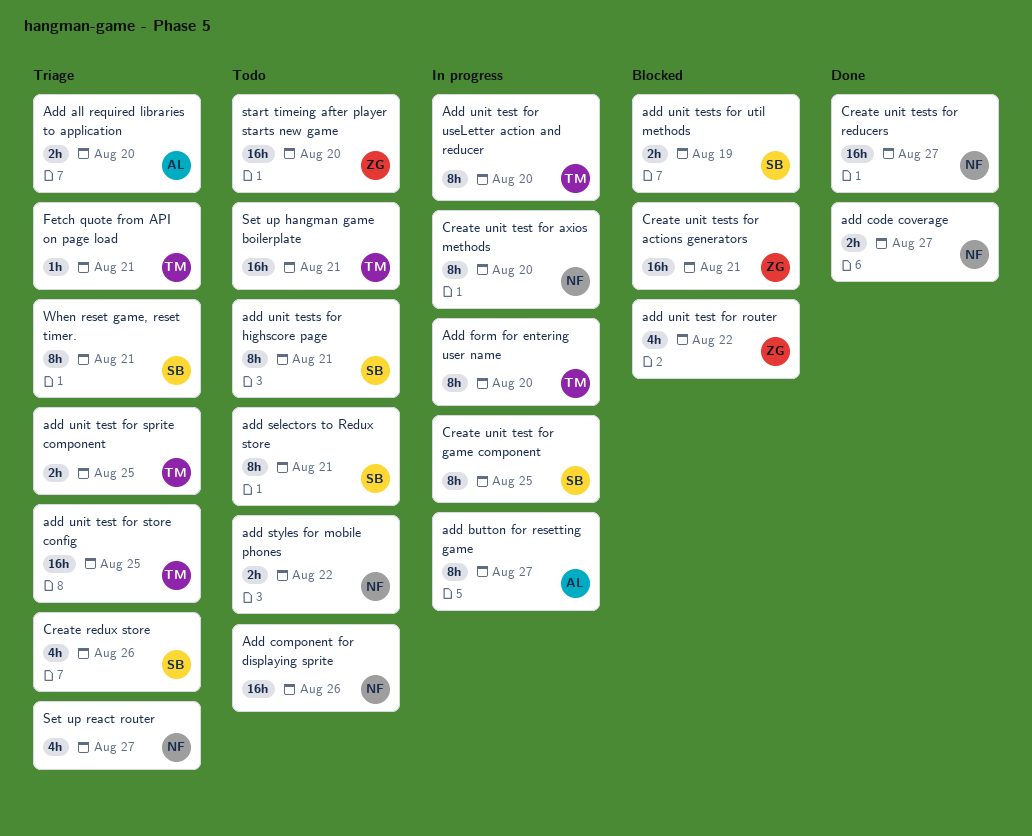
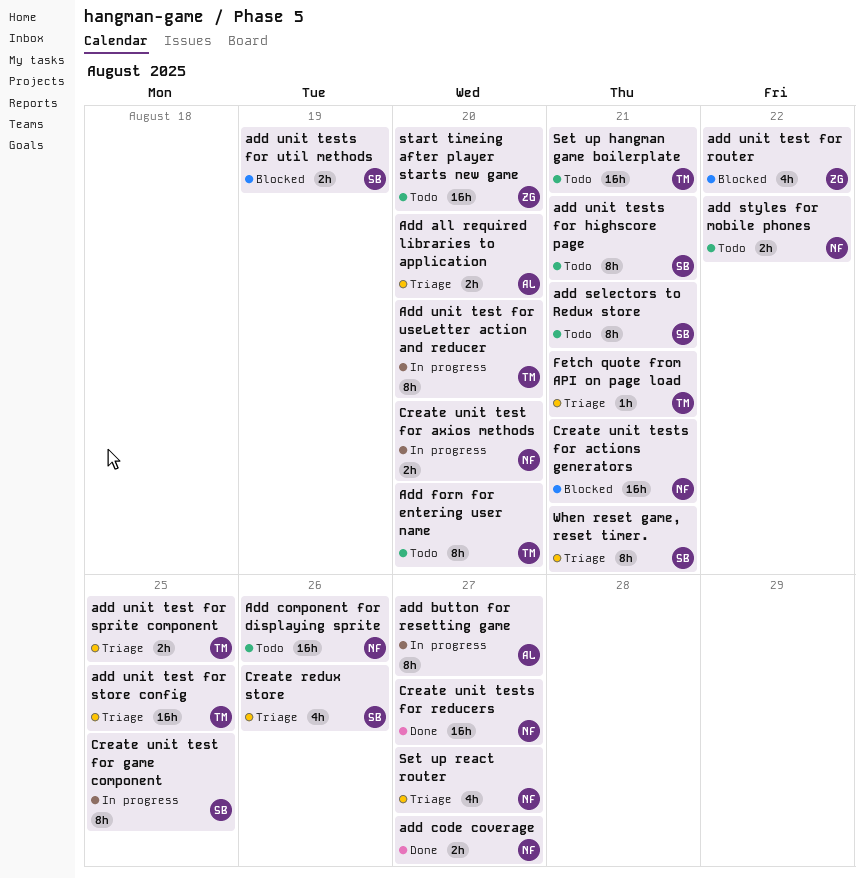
Add form for entering user name, status: In progress -> Todo
Create unit test for axios methods, estimate: 8h -> 2h
Create unit tests for actions generators, owner: ZG -> NF

